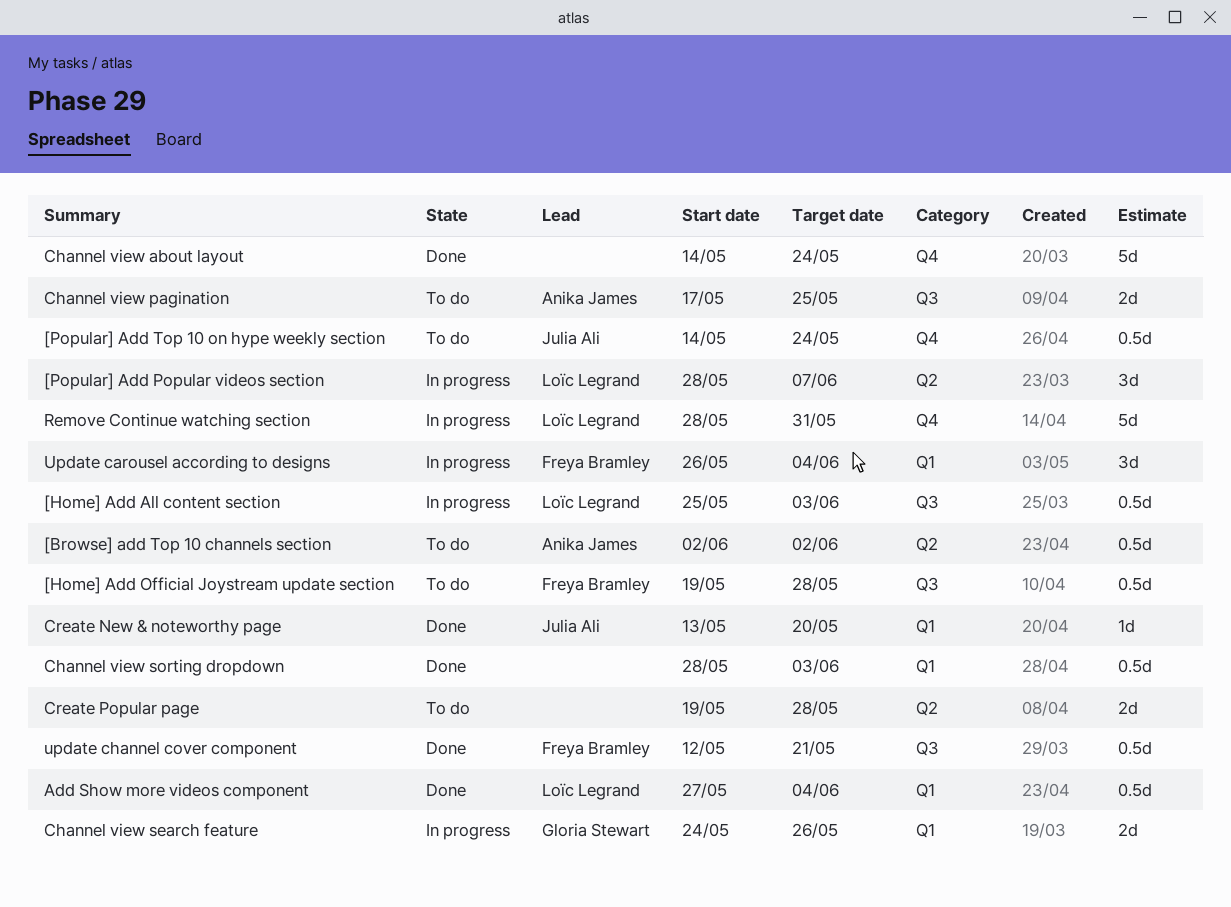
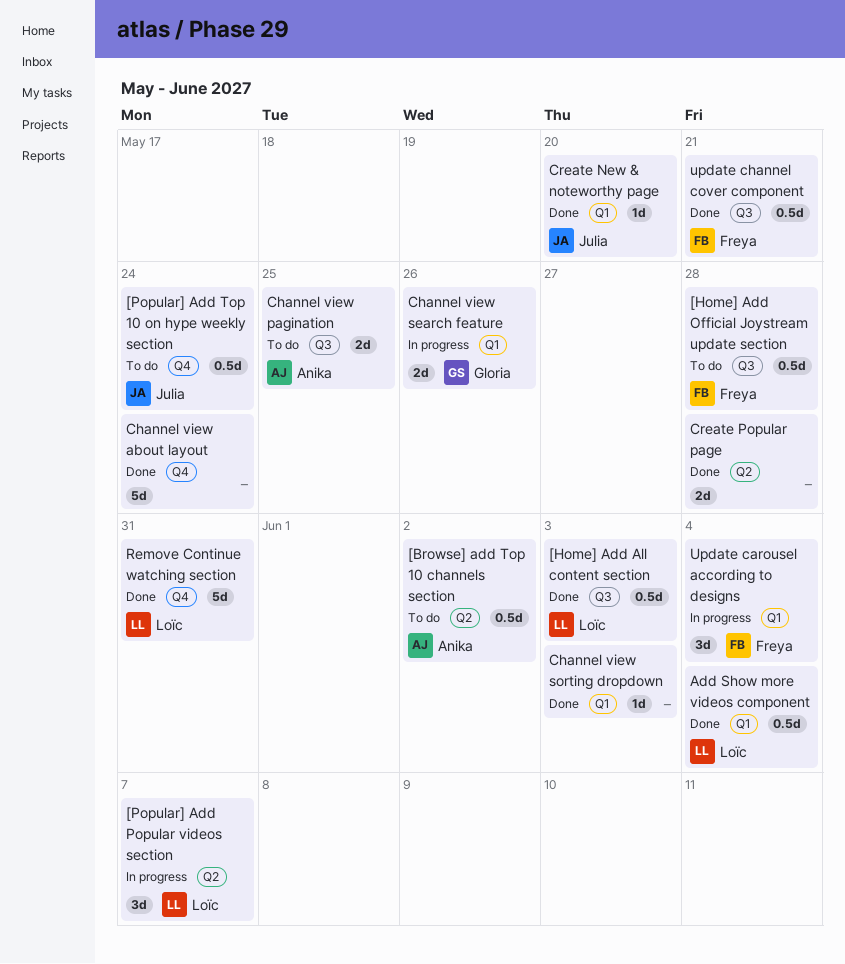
[Home] Add All content section, status: In progress -> Done
Channel view sorting dropdown, estimate: 0.5d -> 1d
Create Popular page, status: To do -> Done
Remove Continue watching section, status: In progress -> Done

